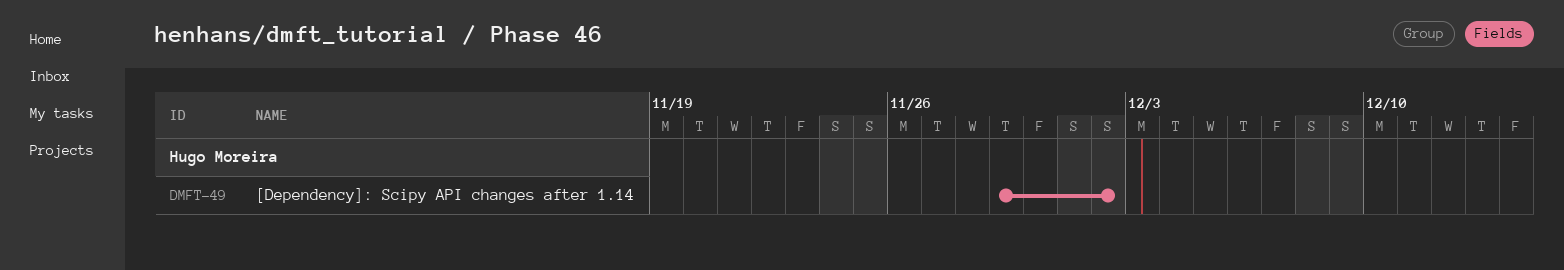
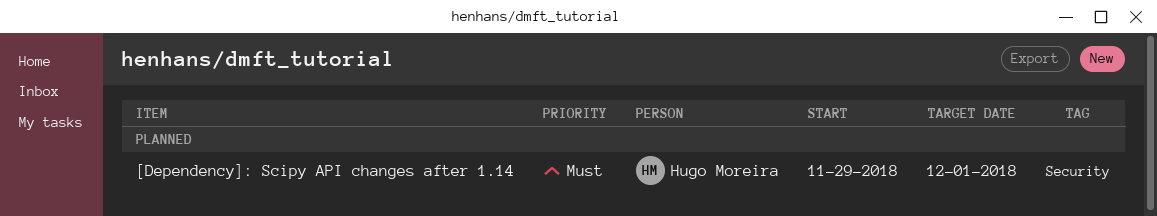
[Dependency]: Scipy API changes after 1.14, due: Dec 2 -> Dec 1

